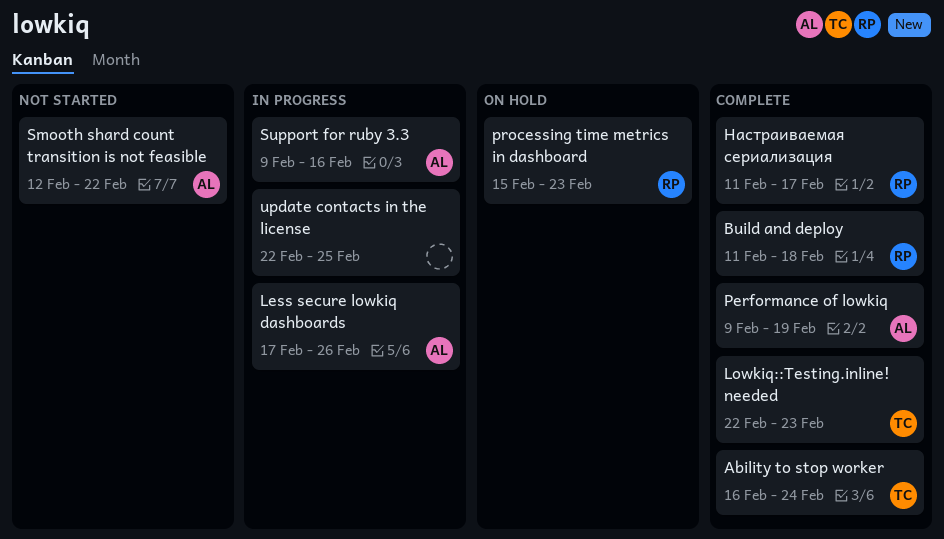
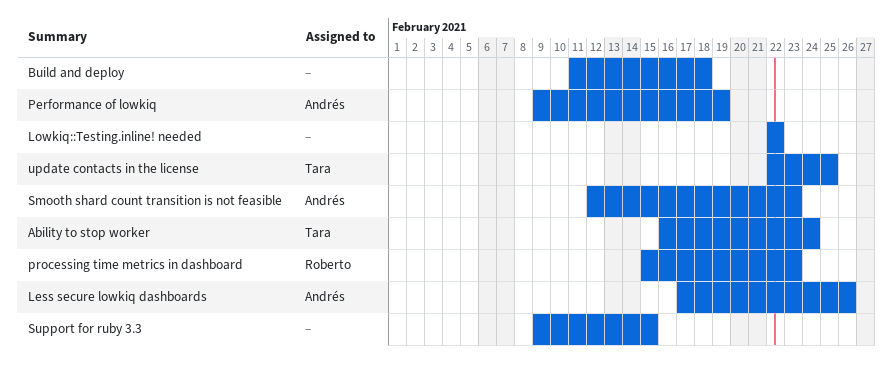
Build and deploy, owner: Roberto -> none
Lowkiq::Testing.inline! needed, owner: Tara -> none
Lowkiq::Testing.inline! needed, due: Feb 23 -> Feb 22
Smooth shard count transition is not feasible, due: Feb 22 -> Feb 23
Support for ruby 3.3, owner: Andrés -> none
Support for ruby 3.3, due: Feb 16 -> Feb 15
update contacts in the license, owner: none -> Tara
Настраиваемая сериализация: present -> none

